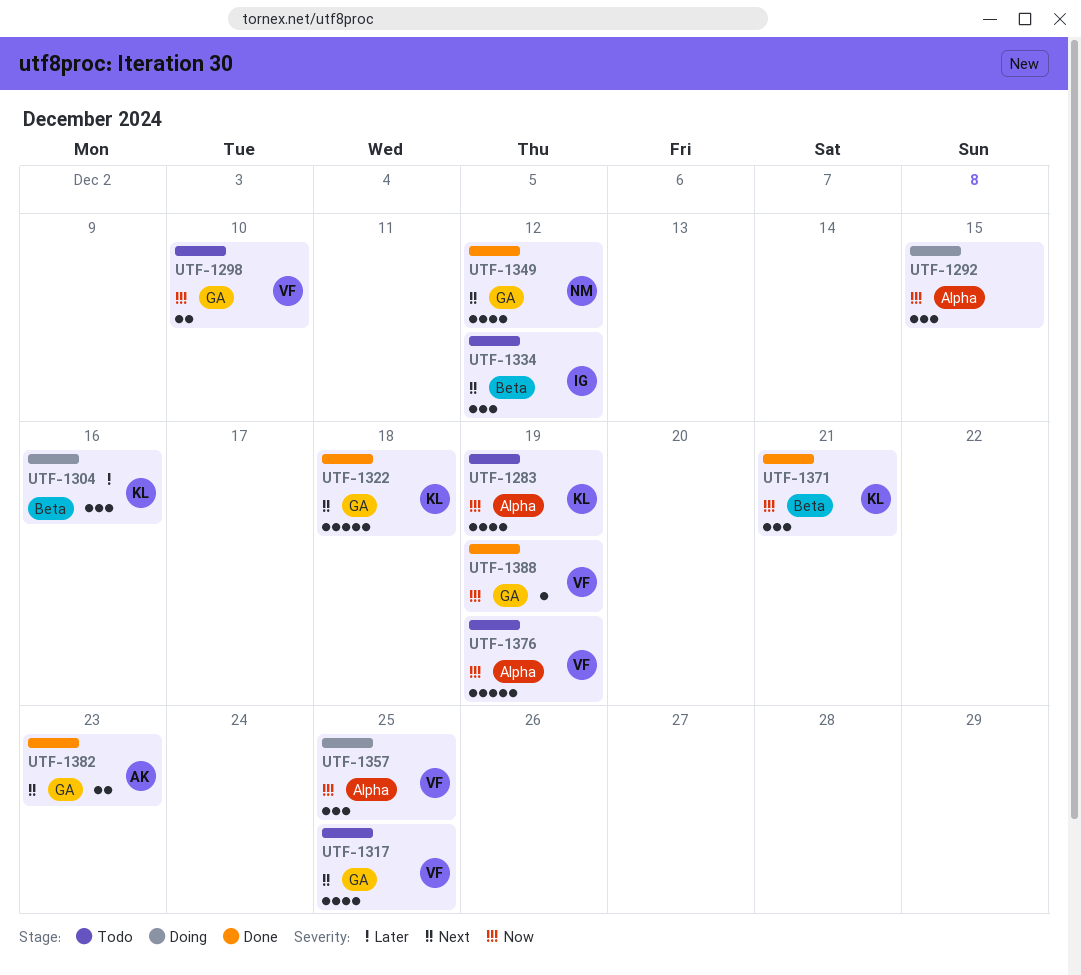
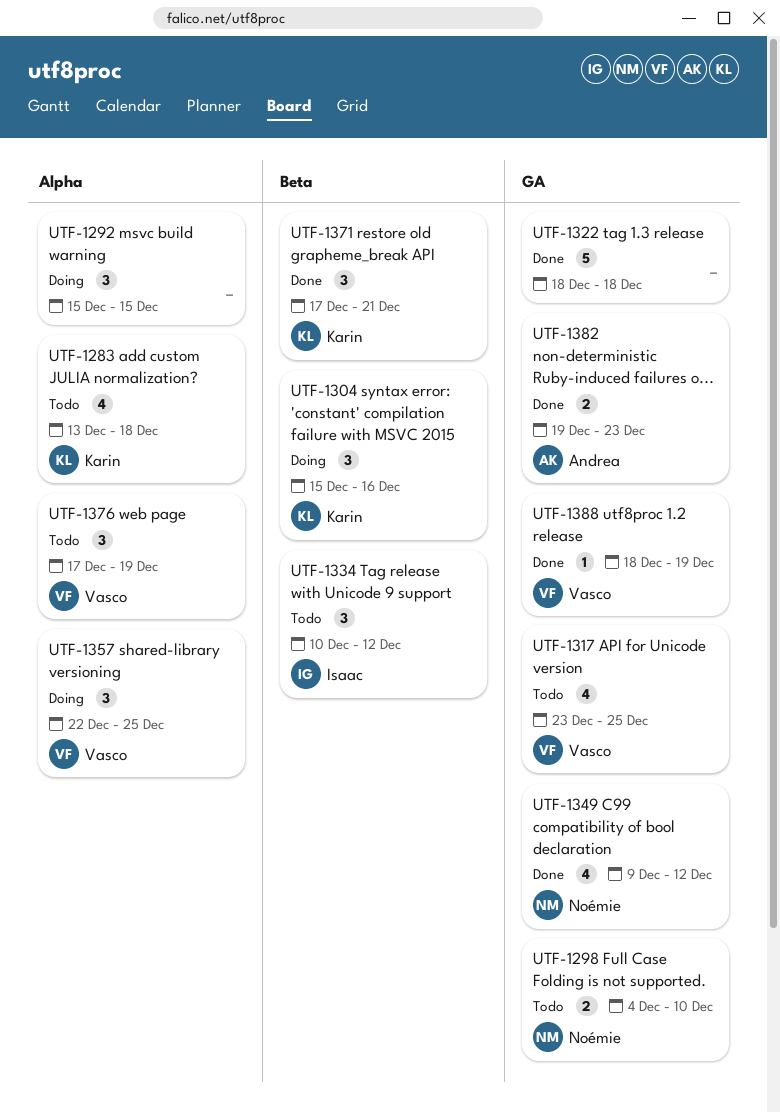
UTF-1283, due: Dec 19 -> Dec 18
UTF-1298, owner: Vasco -> Noémie
UTF-1322, owner: Karin -> none
UTF-1376, estimate: 5 -> 3

